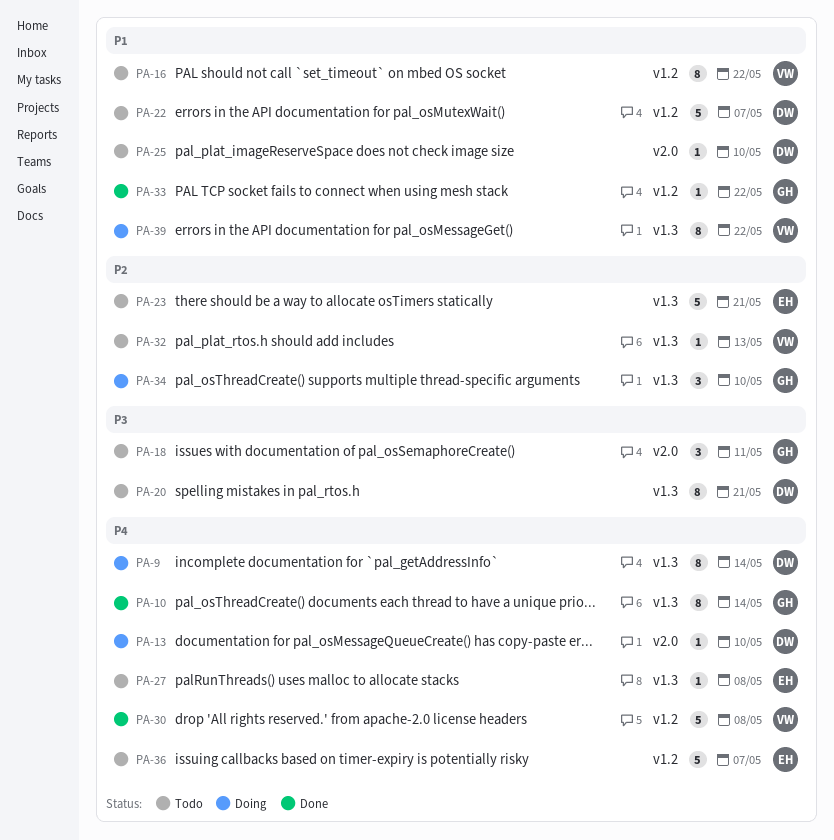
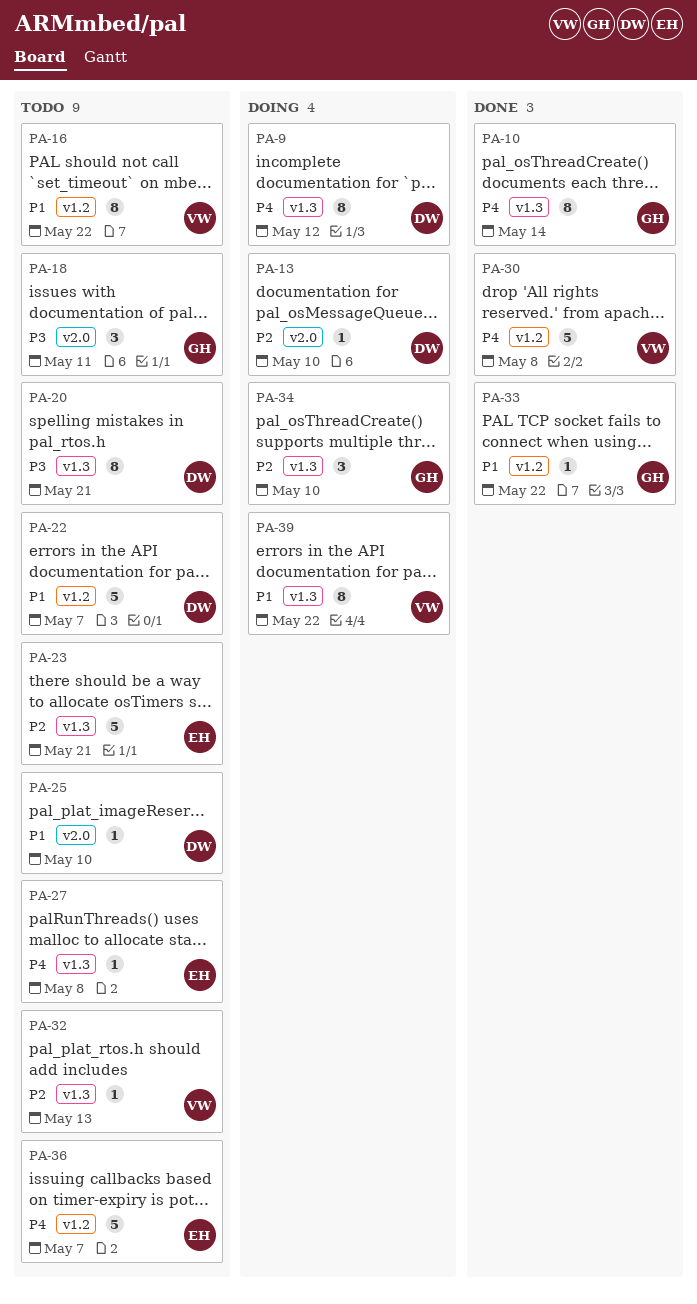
PA-9, due: May 14 -> May 12
PA-13, priority: P4 -> P2

